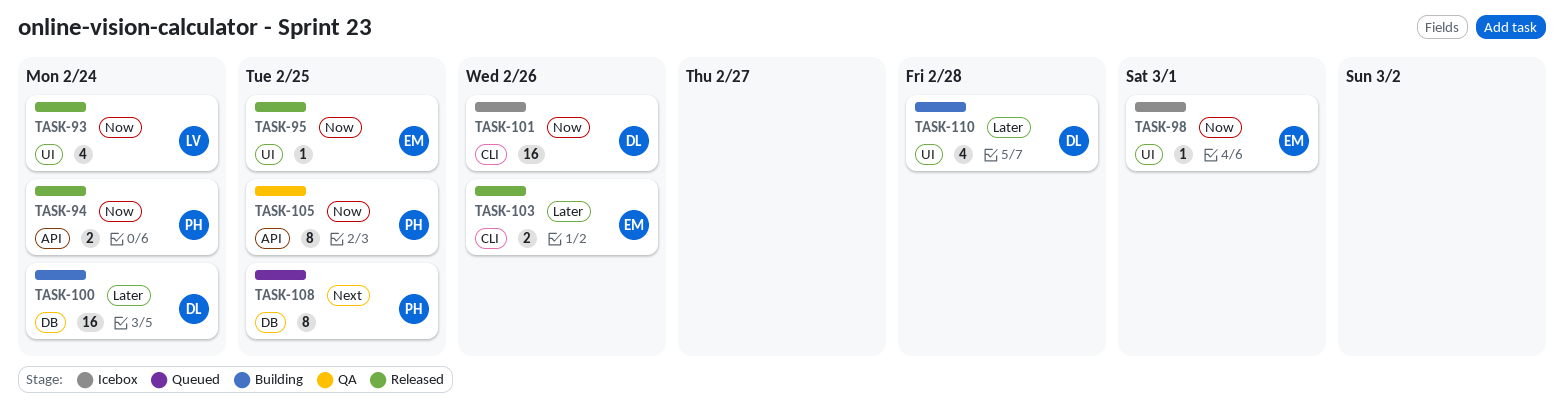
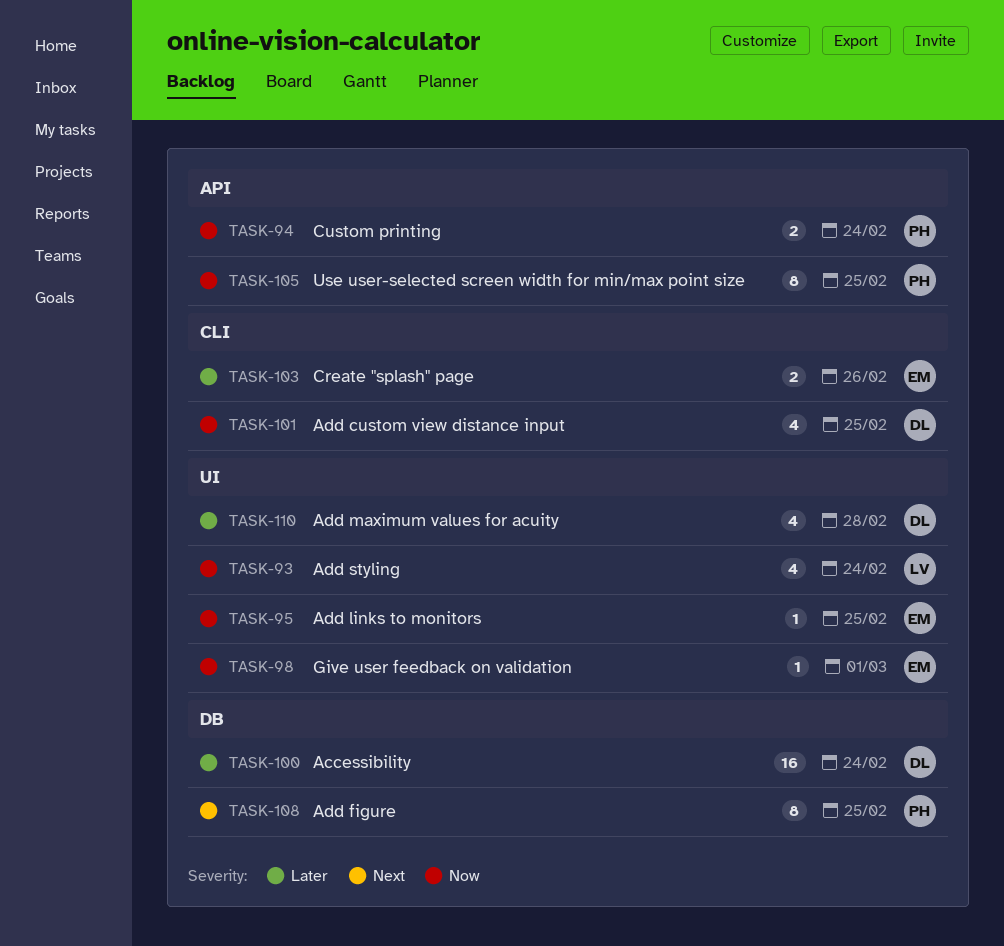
TASK-101, estimate: 16 -> 4
TASK-101, due: Feb 26 -> Feb 25

